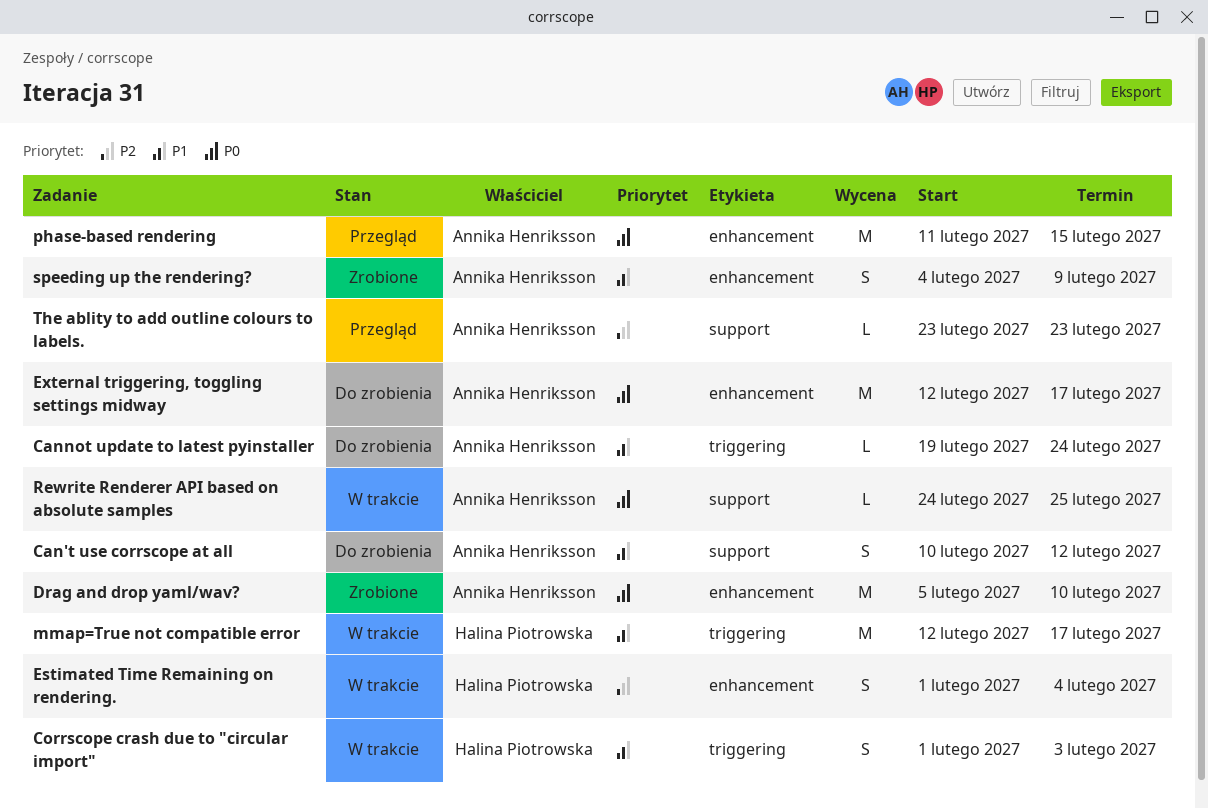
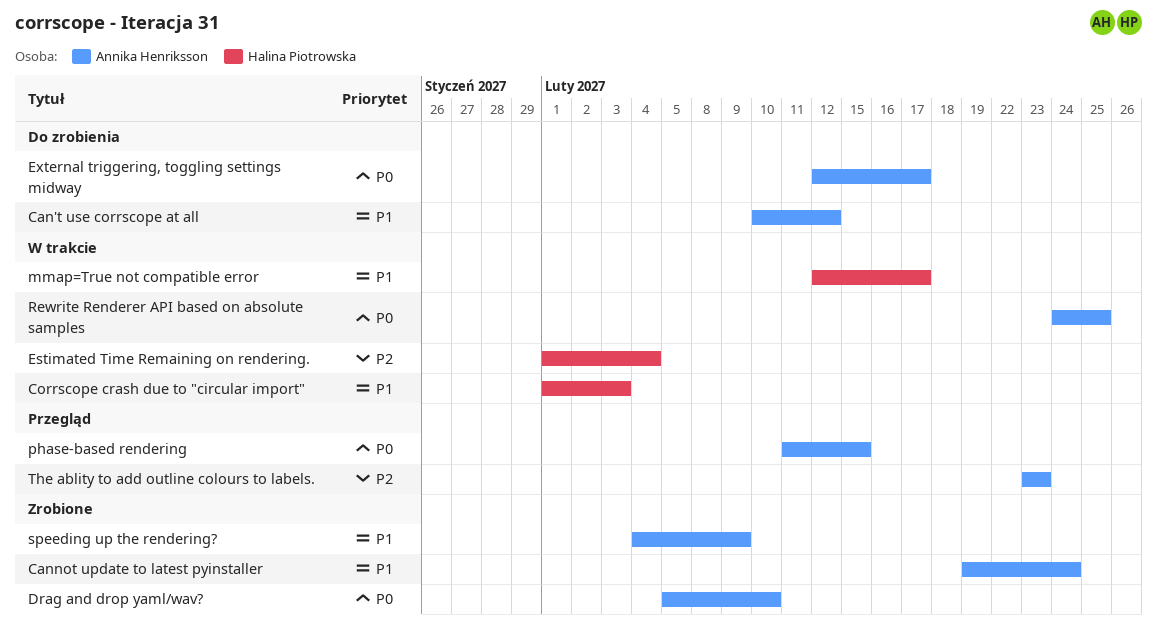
Cannot update to latest pyinstaller, status: Do zrobienia -> Zrobione

